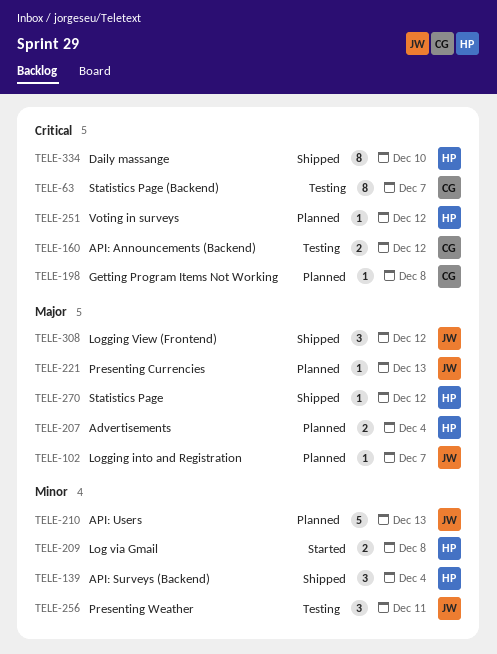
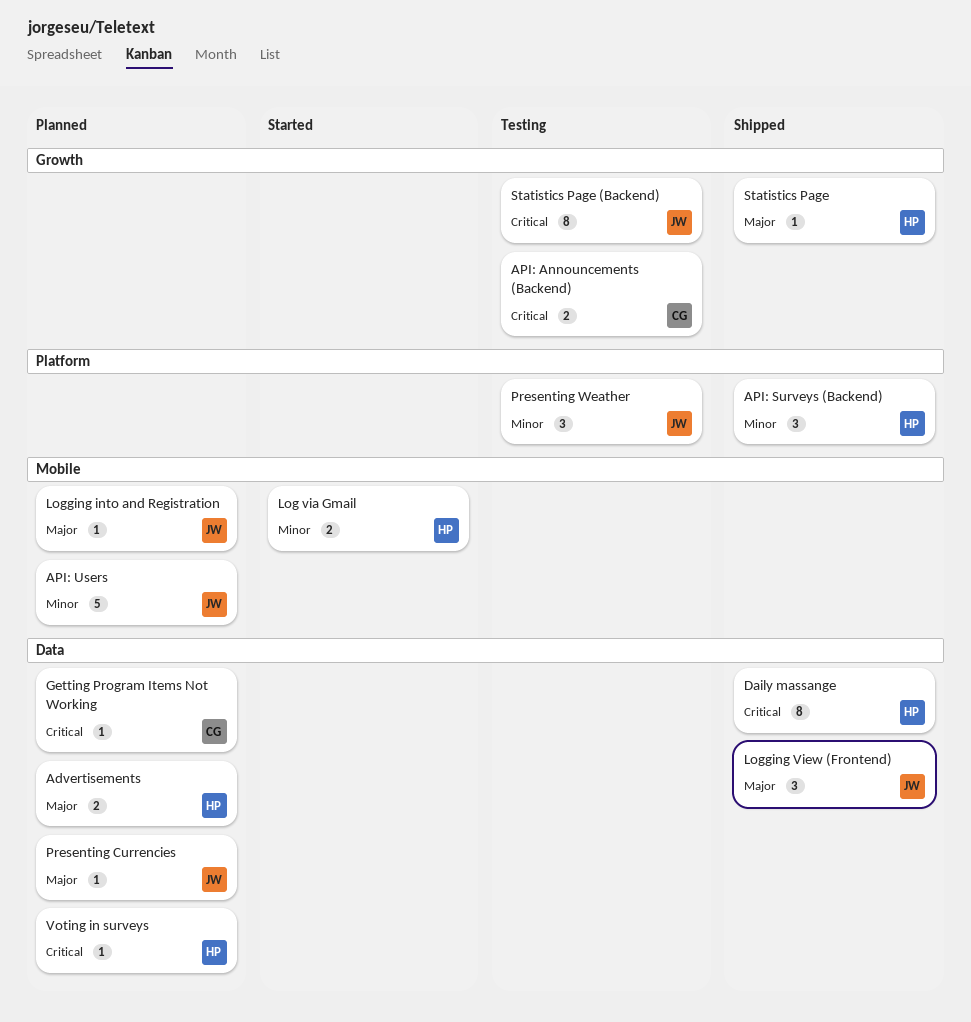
Statistics Page (Backend), owner: CG -> JW

